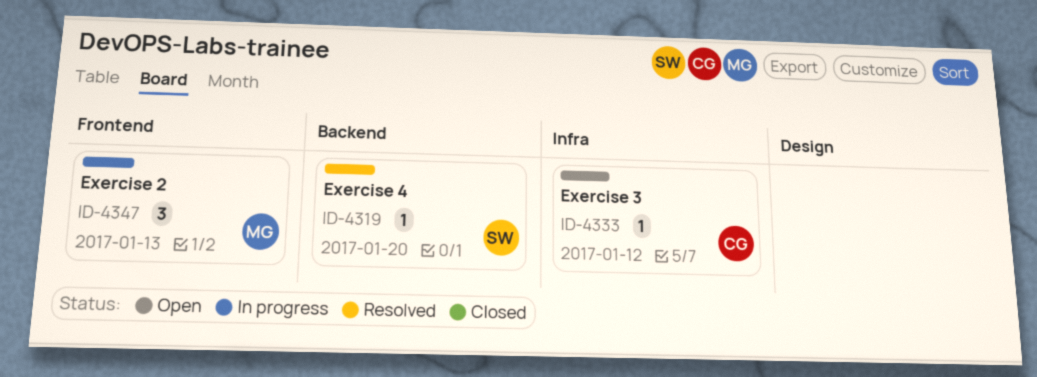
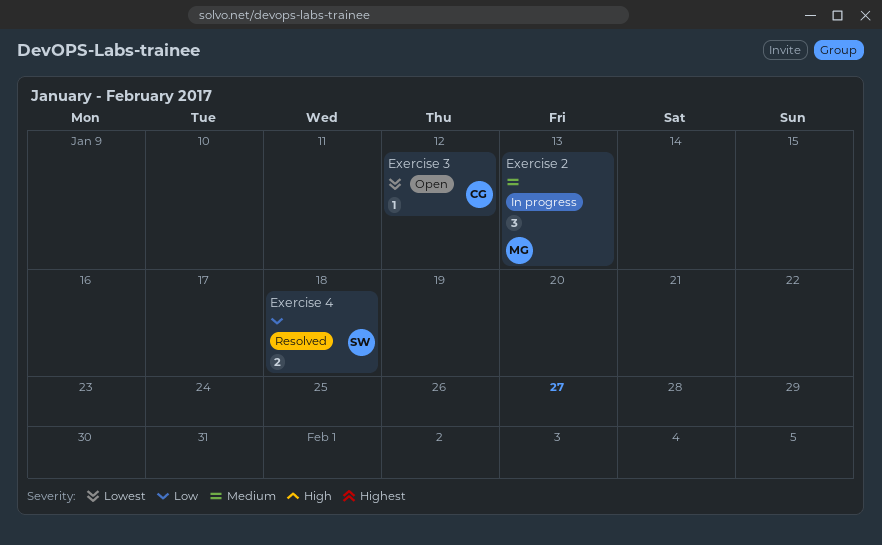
Exercise 4, estimate: 1 -> 2
Exercise 4, due: Jan 20 -> Jan 18

